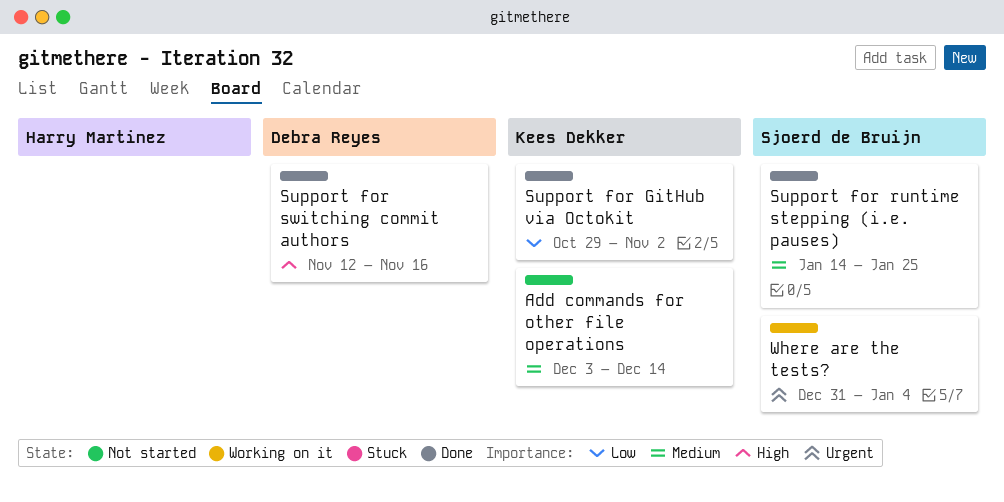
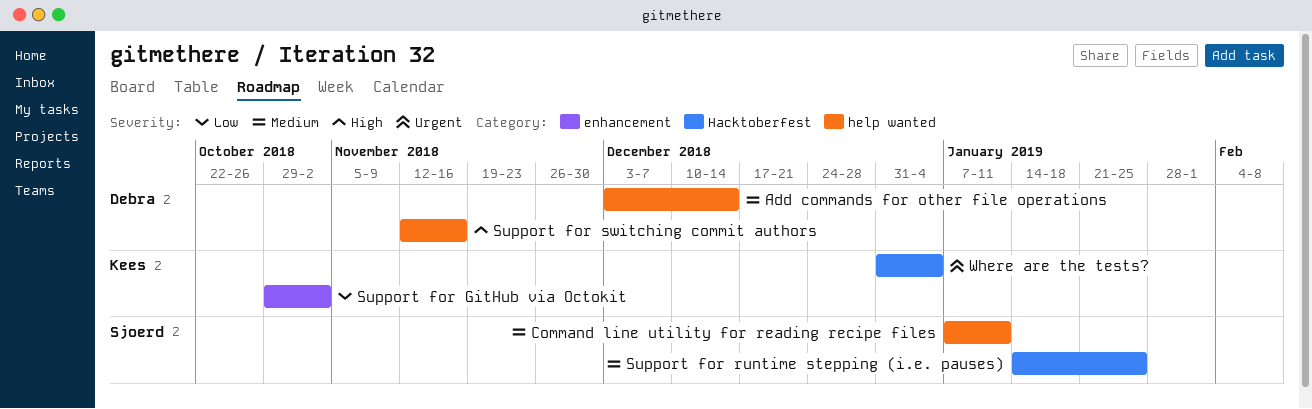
Add commands for other file operations, owner: Kees Dekker -> Debra Reyes
Command line utility for reading recipe files: none -> present
Where are the tests?, owner: Sjoerd de Bruijn -> Kees Dekker

